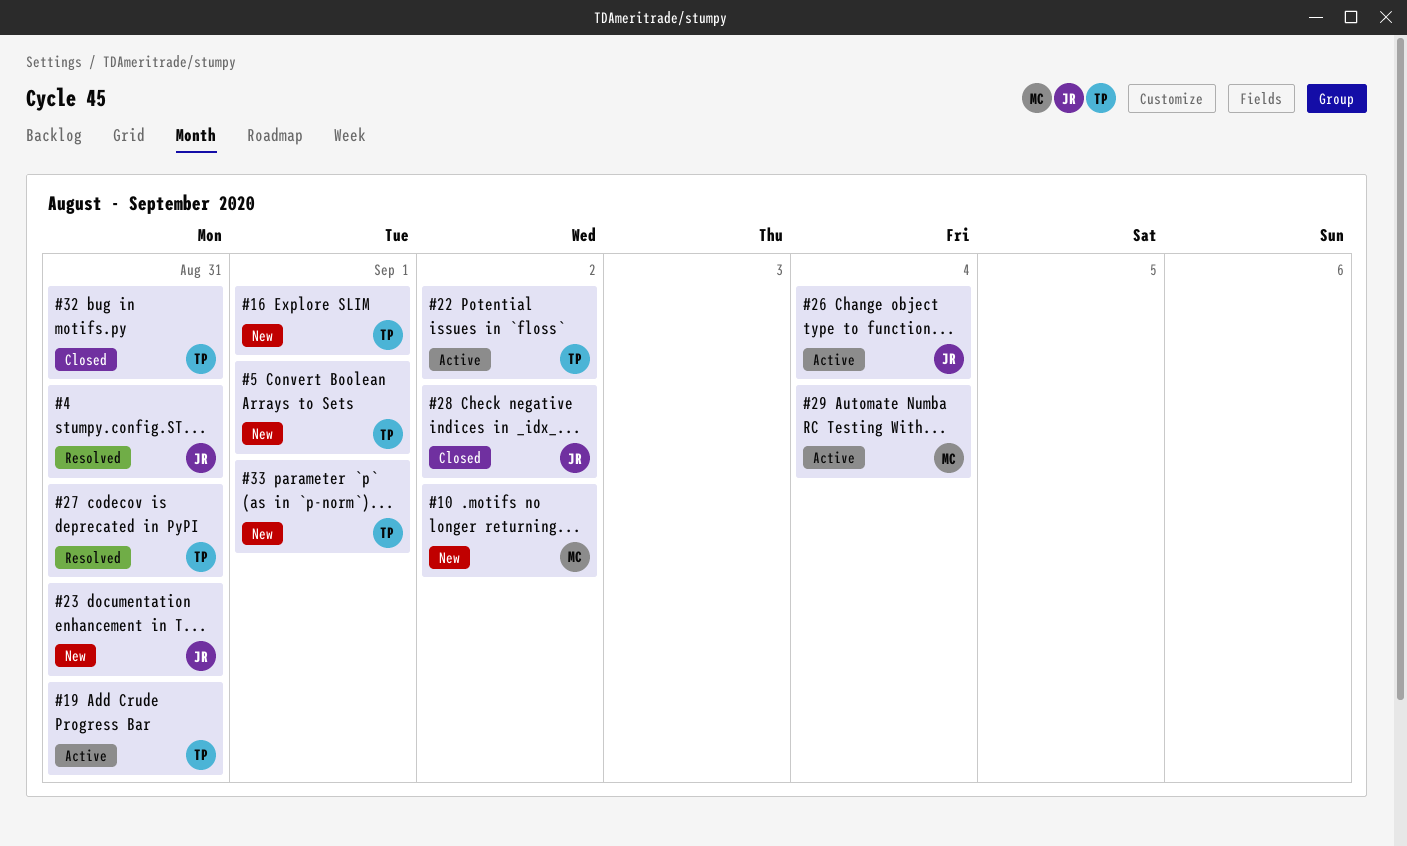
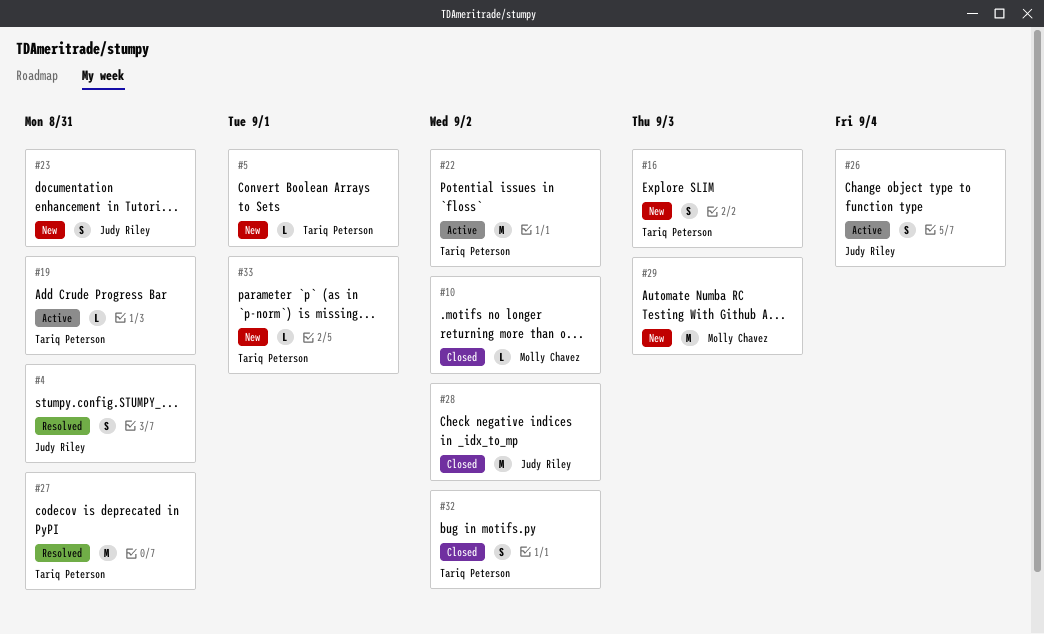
#10, status: New -> Closed
#16, due: Sep 1 -> Sep 3
#29, status: Active -> New
#29, due: Sep 4 -> Sep 3
#32, due: Aug 31 -> Sep 2

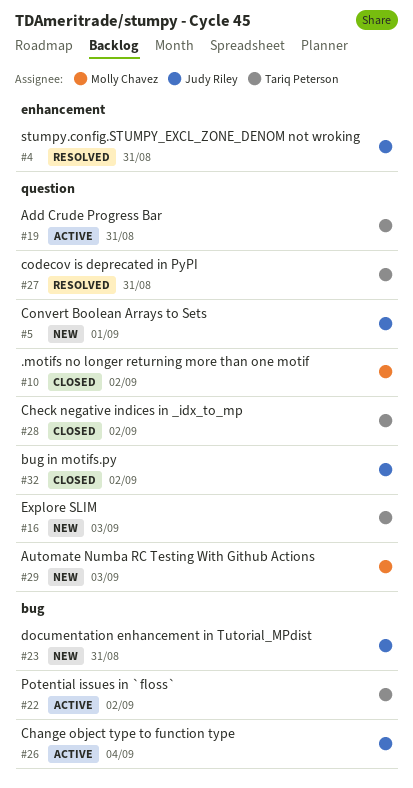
#5, owner: Tariq Peterson -> Judy Riley
#28, owner: Judy Riley -> Tariq Peterson
#32, owner: Tariq Peterson -> Judy Riley
#33: present -> none

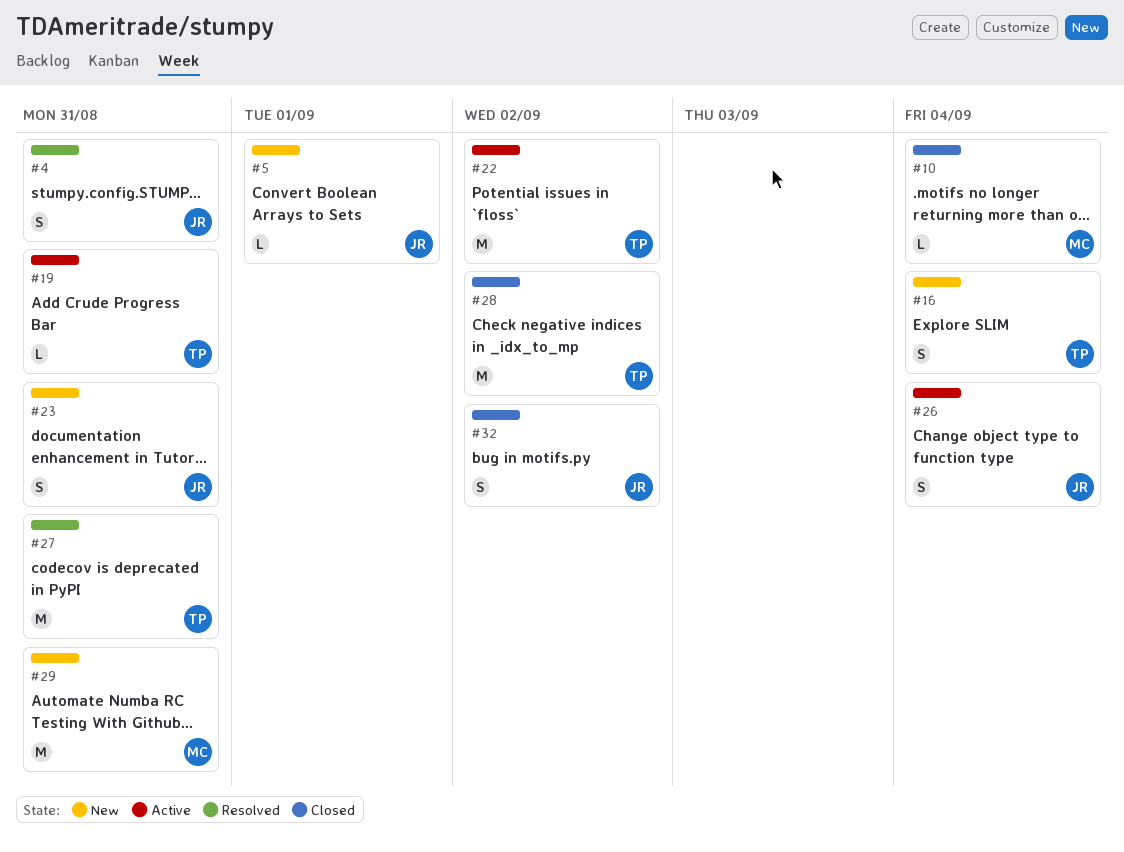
#10, due: Sep 2 -> Sep 4
#16, due: Sep 3 -> Sep 4
#29, due: Sep 3 -> Aug 31

